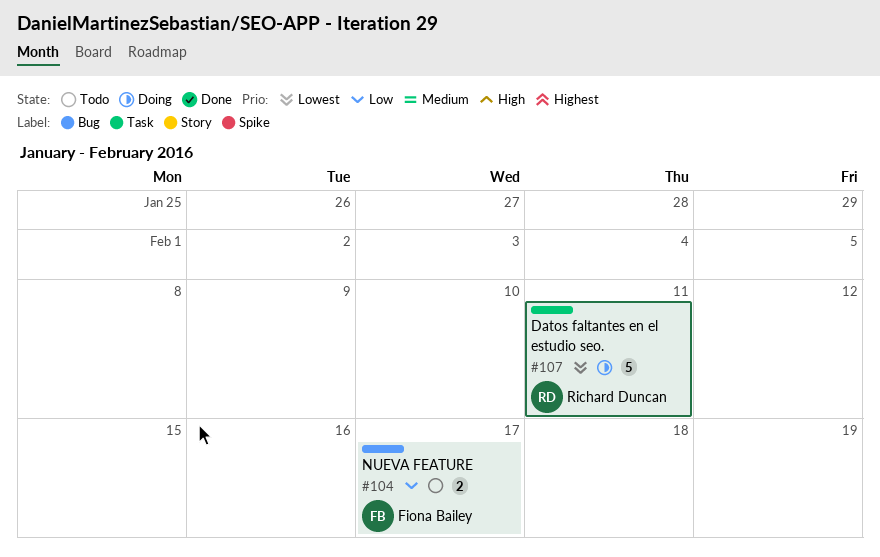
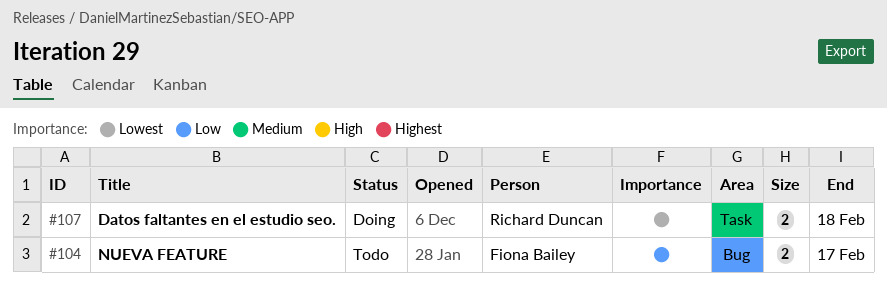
#107, estimate: 5 -> 2
#107, due: Feb 11 -> Feb 18

